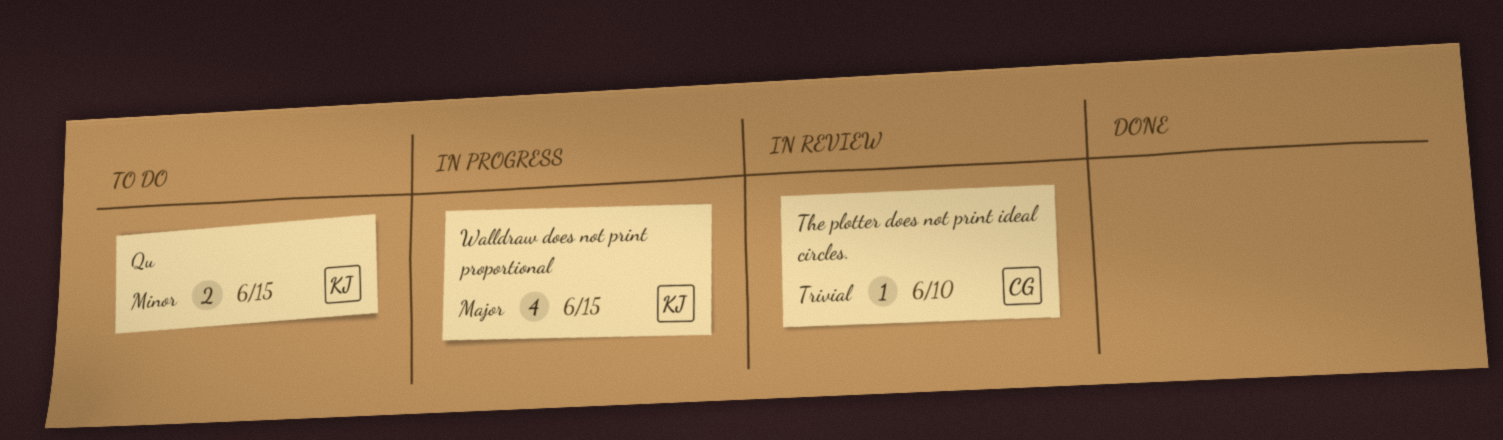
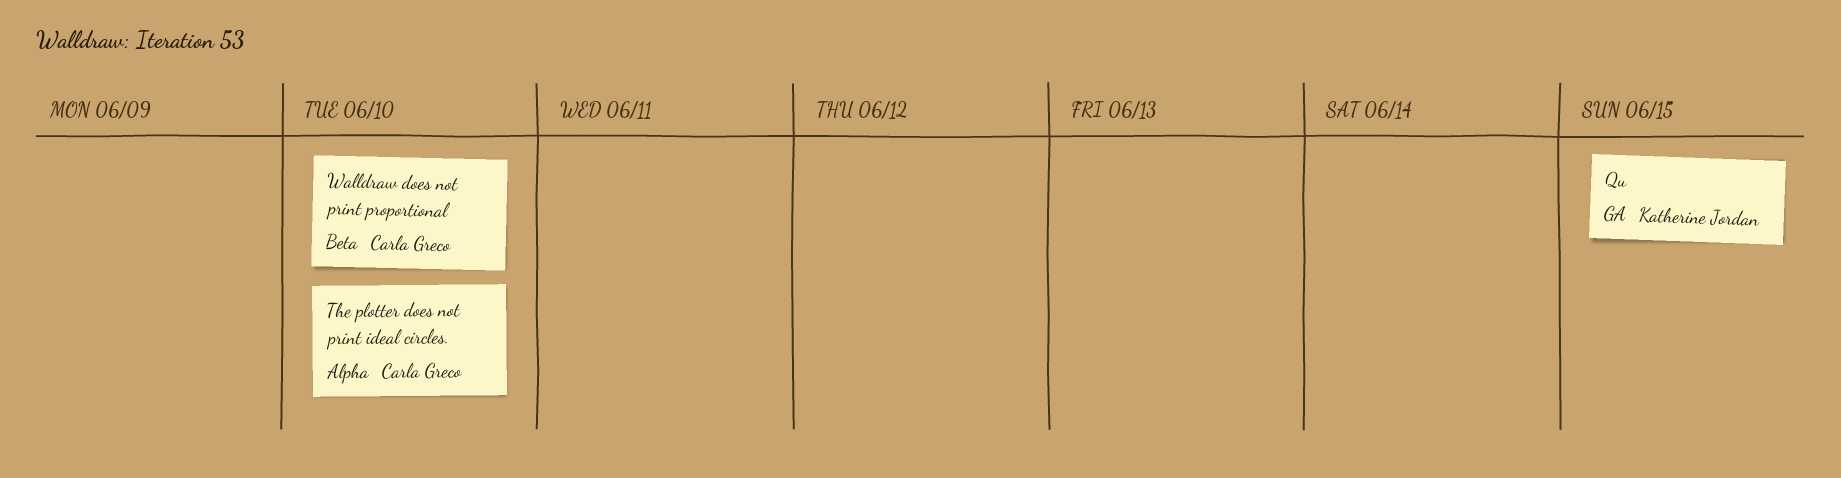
Walldraw does not print proportional, owner: Katherine Jordan -> Carla Greco
Walldraw does not print proportional, due: Jun 15 -> Jun 10

